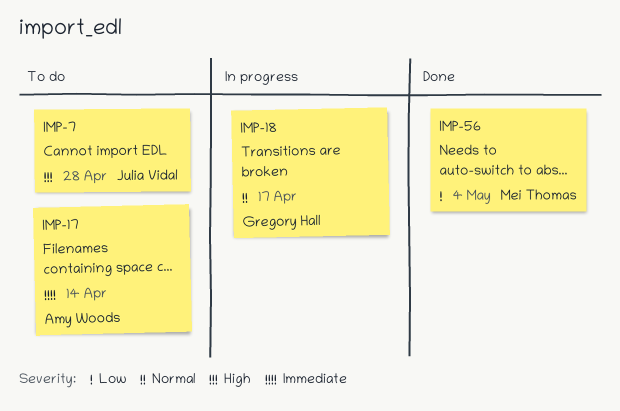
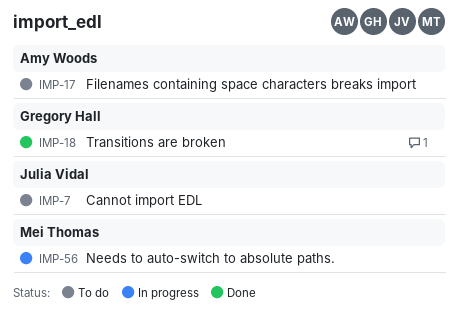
IMP-18, status: In progress -> Done
IMP-56, status: Done -> In progress

